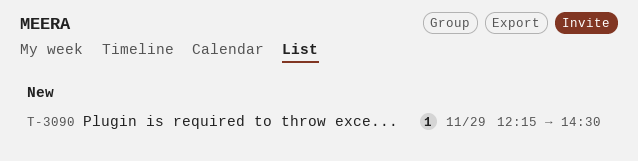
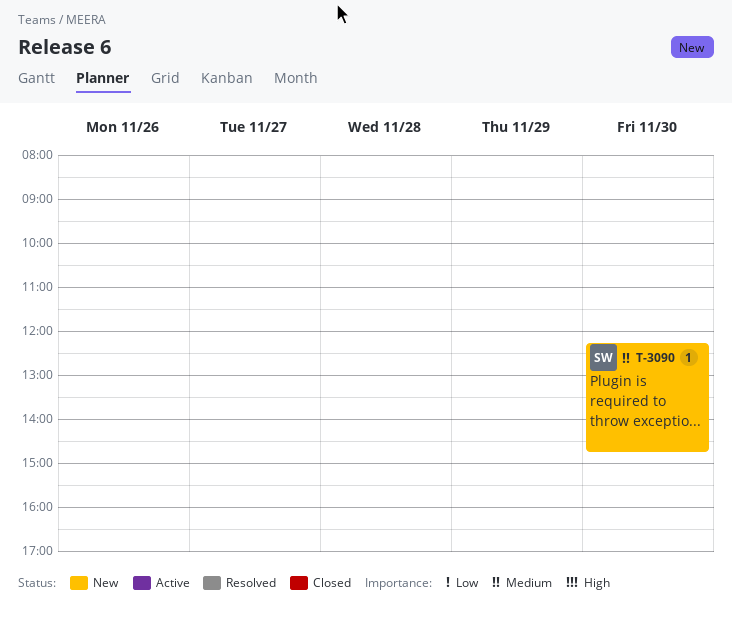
T-3090, day: Nov 29 -> Nov 30
T-3090, ends: 14:30 -> 14:45

